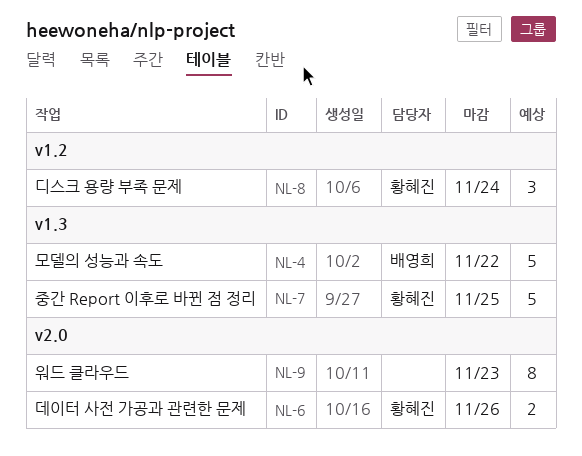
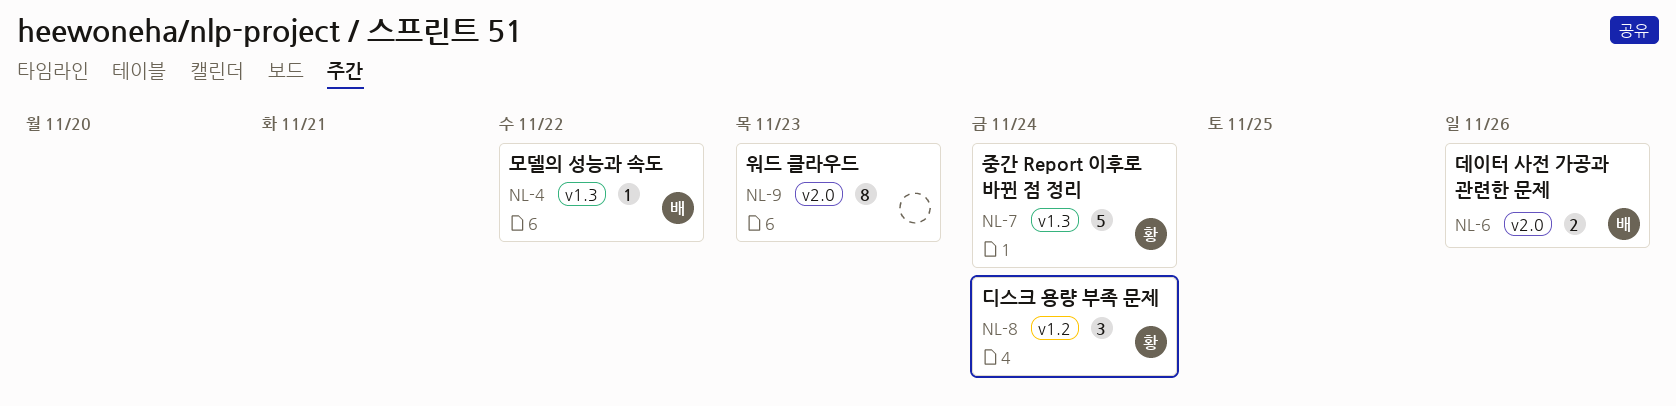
NL-4, estimate: 5 -> 1
NL-6, owner: 황혜진 -> 배영희
NL-7, due: Nov 25 -> Nov 24

